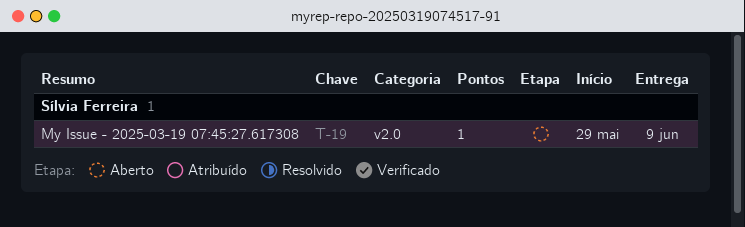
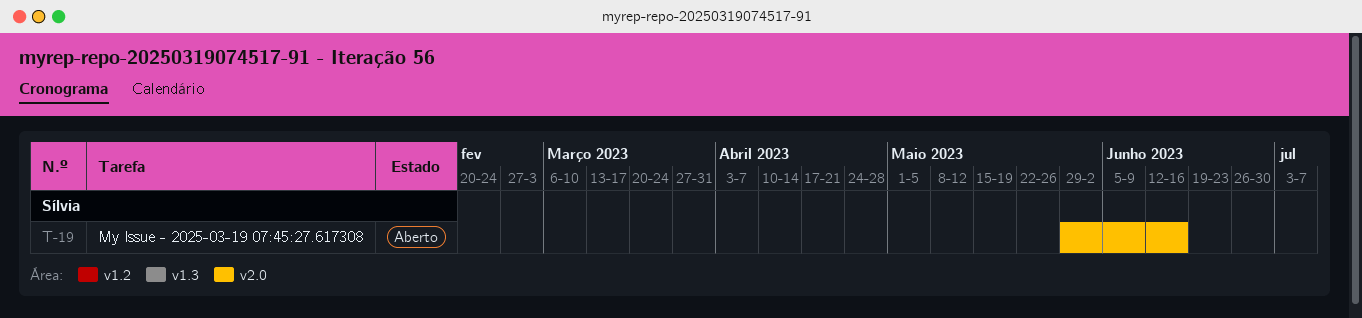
T-19, due: Jun 9 -> Jun 16

